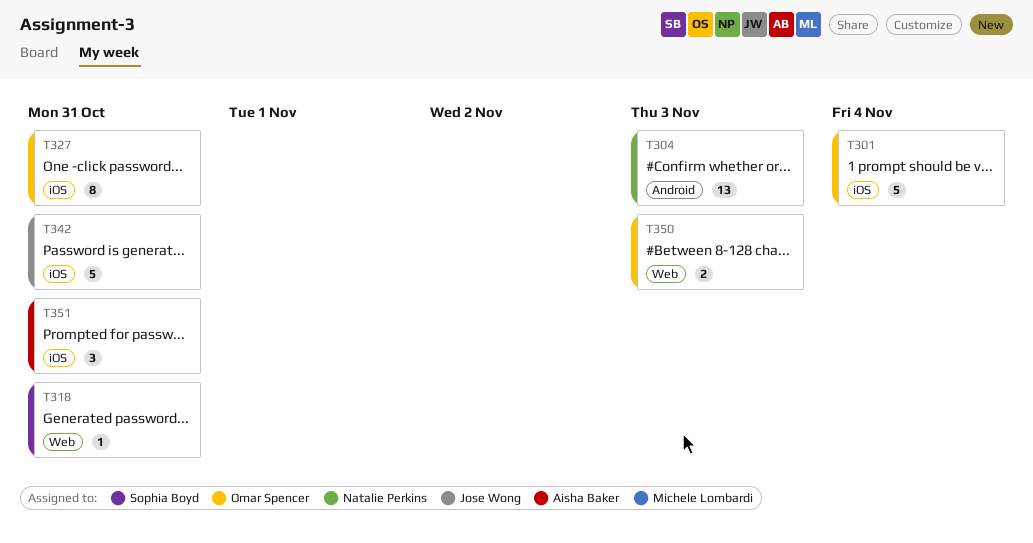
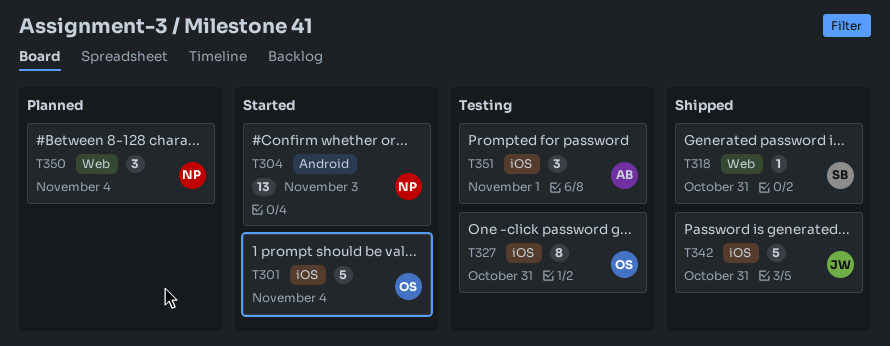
T350, owner: Omar Spencer -> Natalie Perkins
T350, estimate: 2 -> 3
T350, due: Nov 3 -> Nov 4
T351, due: Oct 31 -> Nov 1

